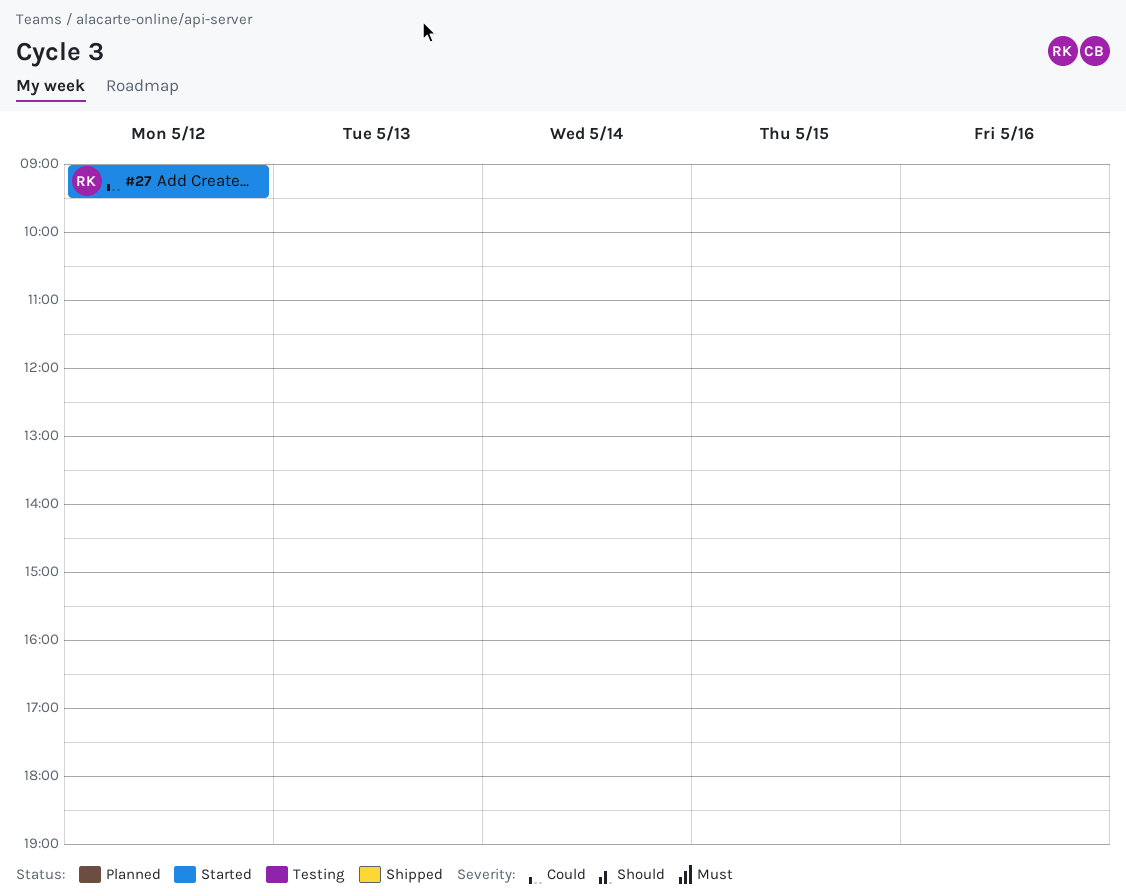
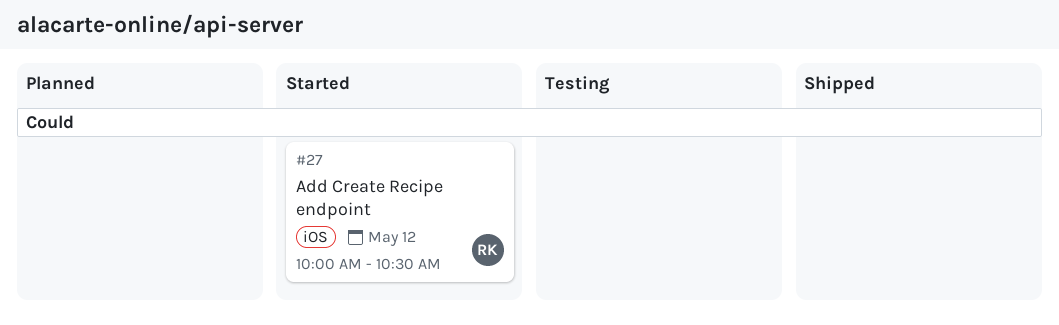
#27, begins: 09:00 -> 10:00
#27, ends: 09:30 -> 10:30

